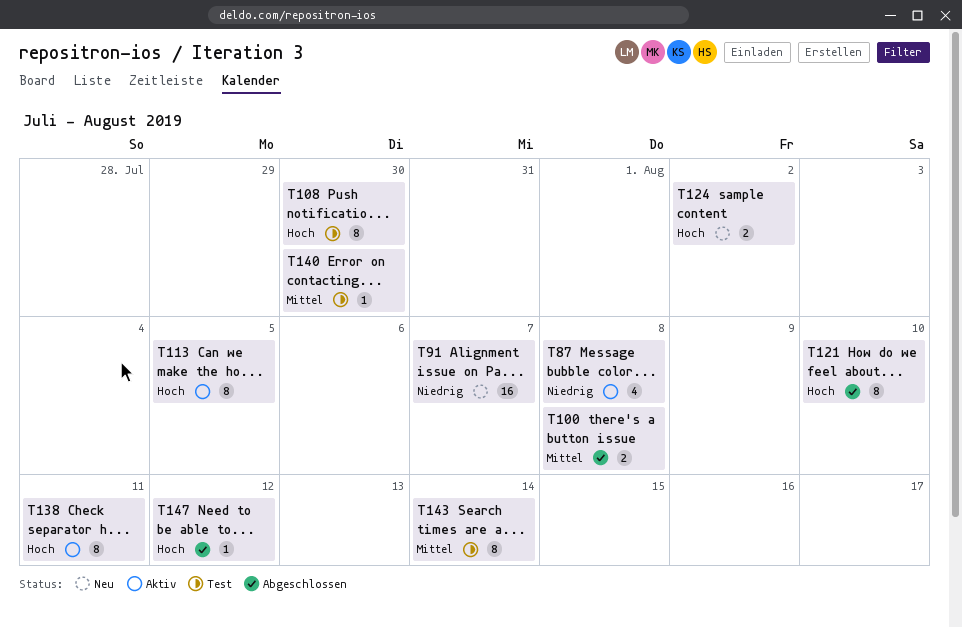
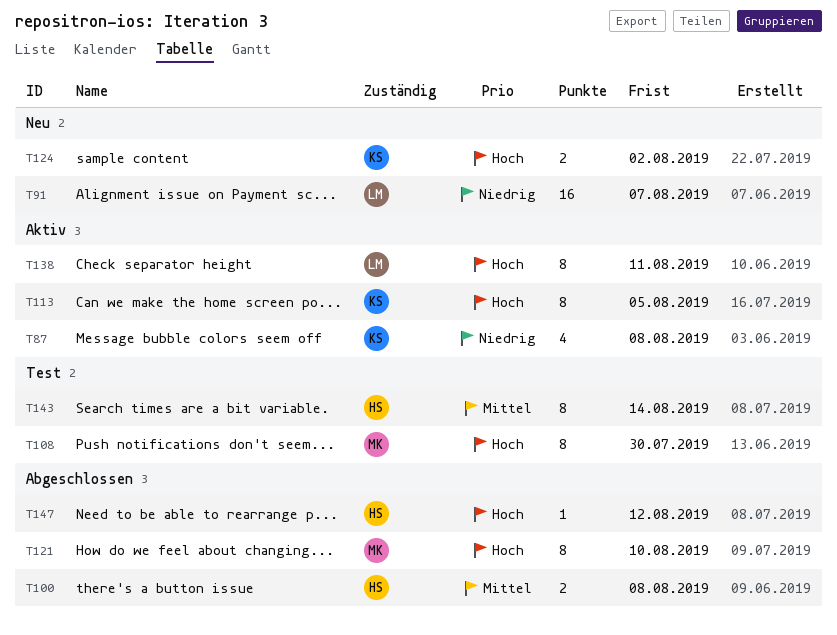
T140: present -> none

